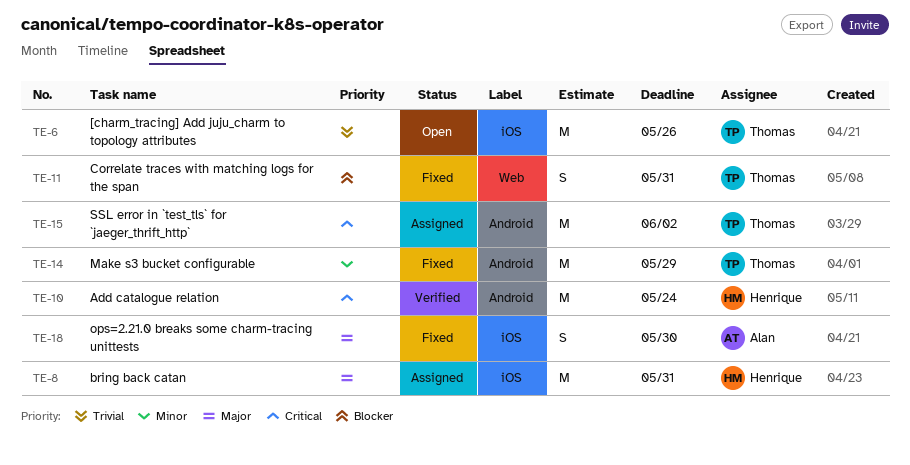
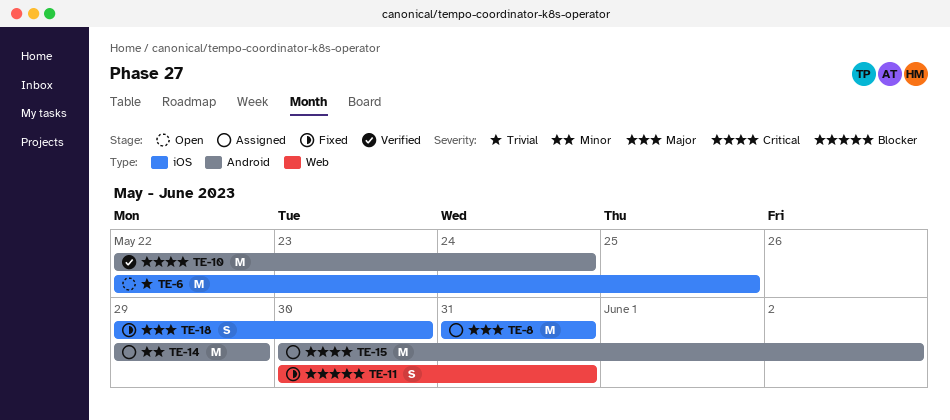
TE-6, due: May 26 -> May 25
TE-14, status: Fixed -> Assigned

